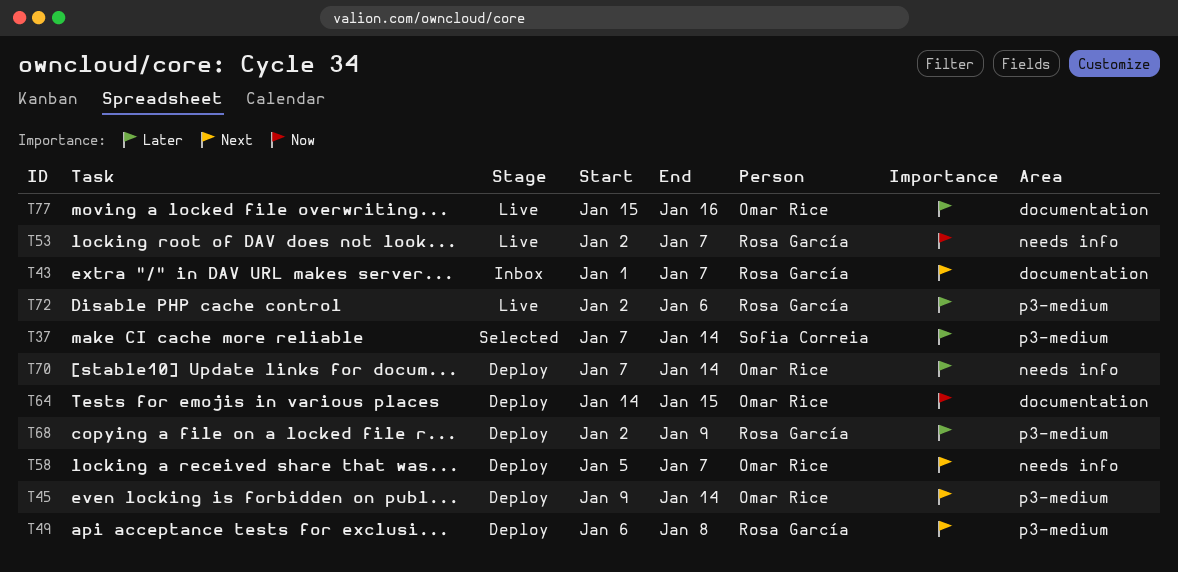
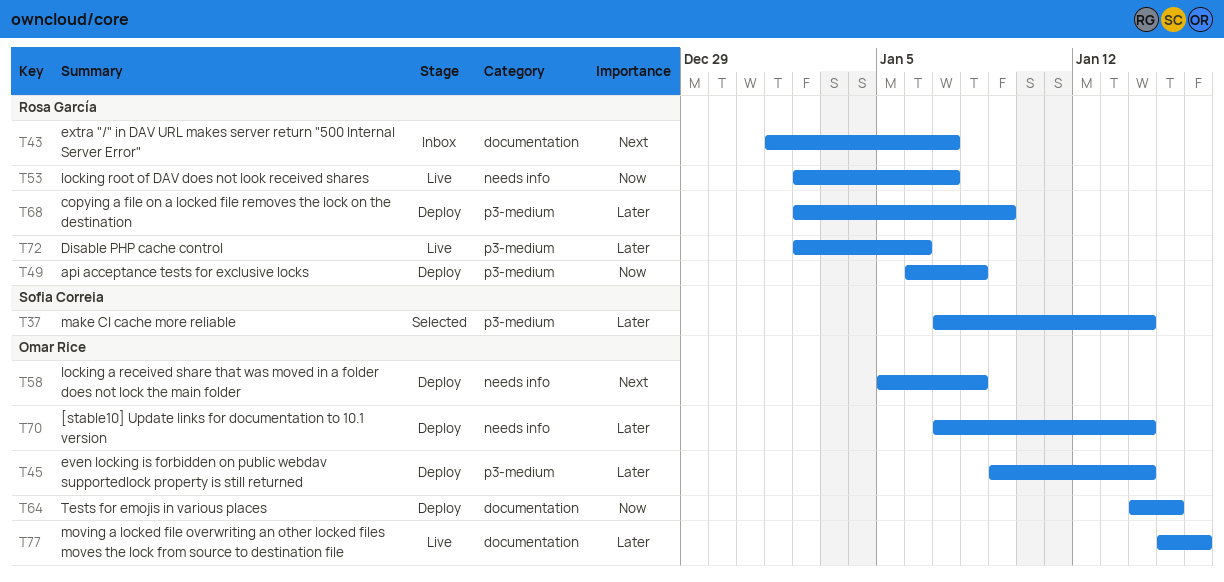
T45, priority: Next -> Later
T49, priority: Next -> Now
T58, due: Jan 7 -> Jan 8

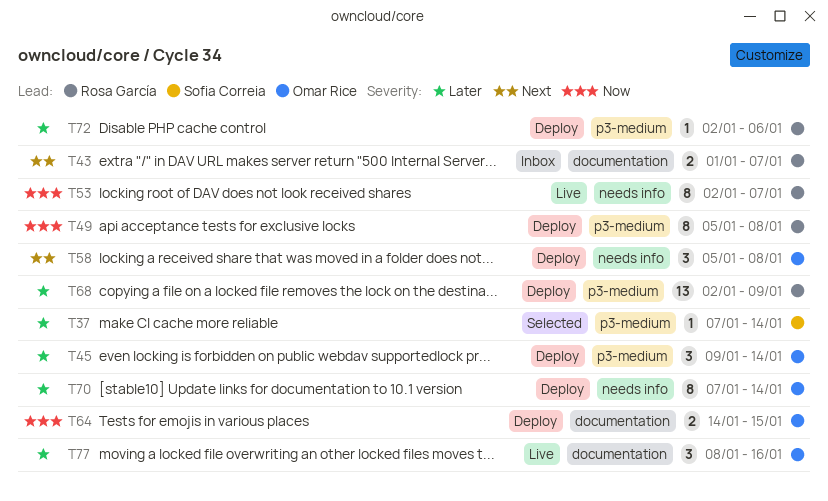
T49, start: Jan 6 -> Jan 5
T72, status: Live -> Deploy
T77, start: Jan 15 -> Jan 8

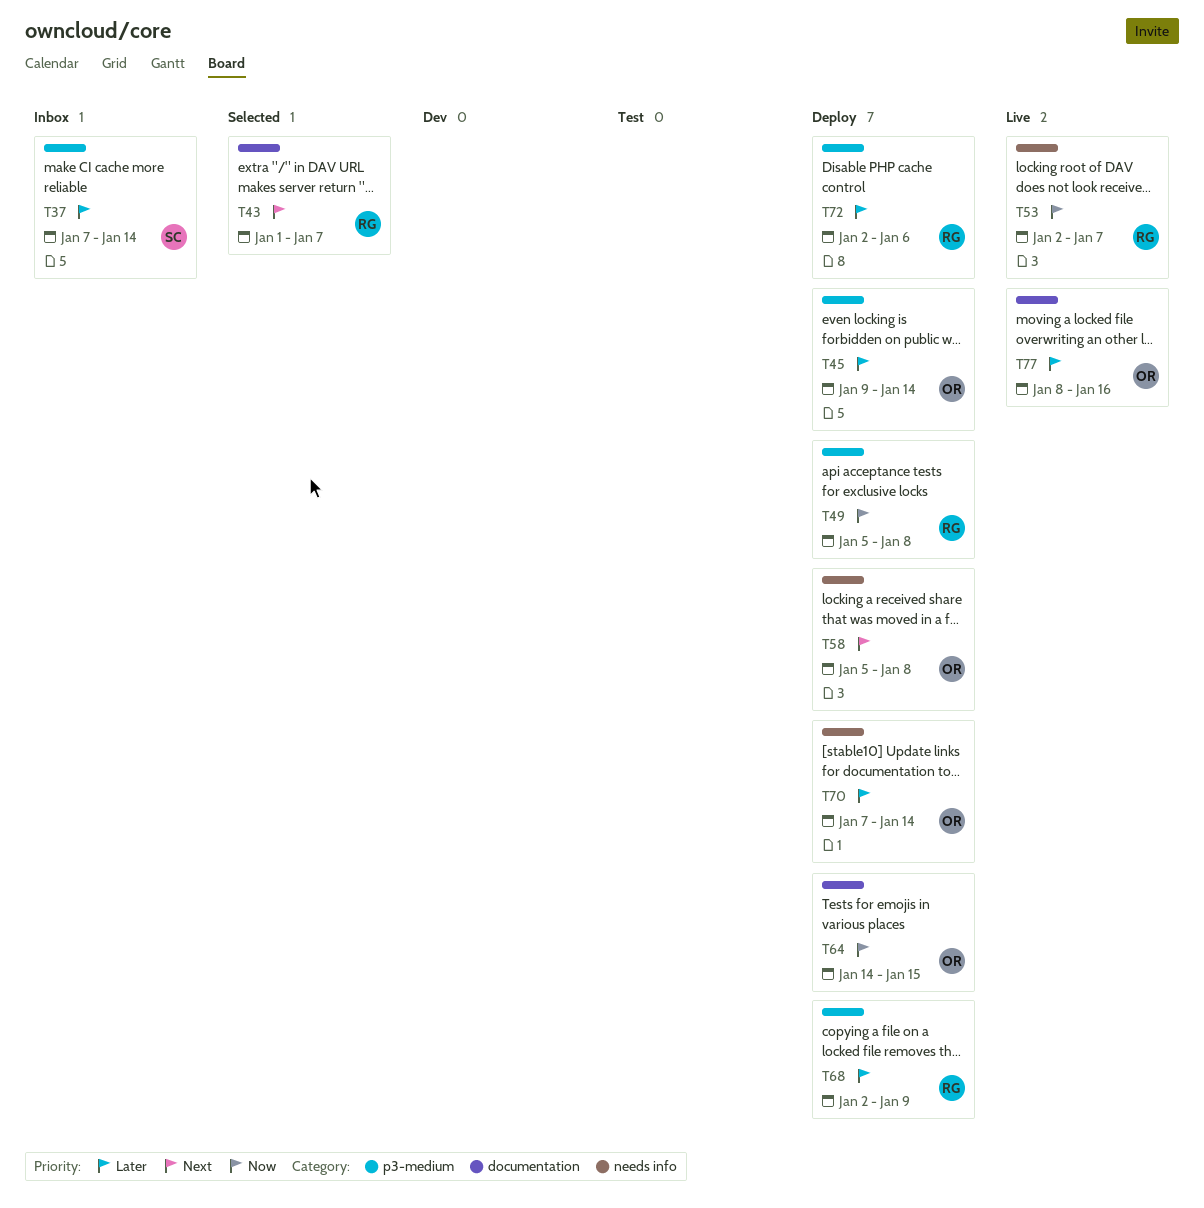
T37, status: Selected -> Inbox
T43, status: Inbox -> Selected

